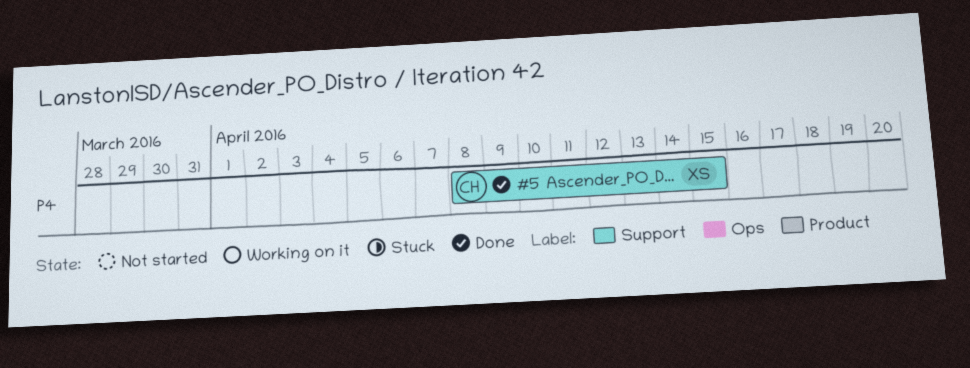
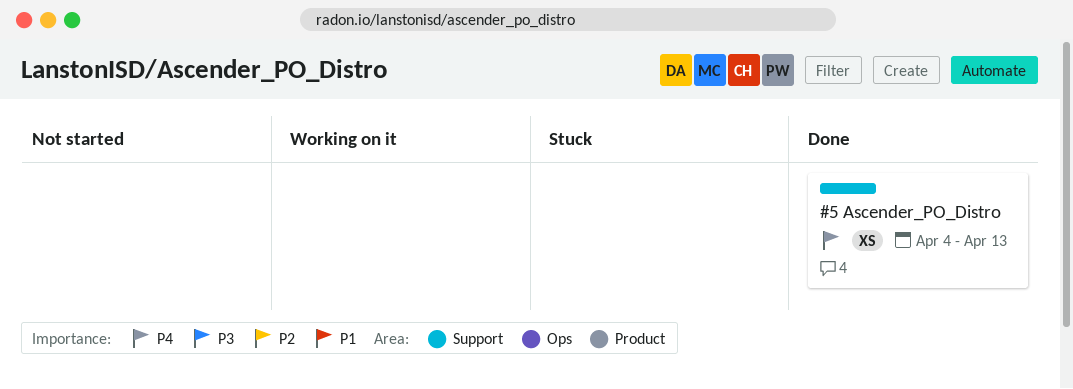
#5, start: Apr 8 -> Apr 4
#5, due: Apr 15 -> Apr 13

